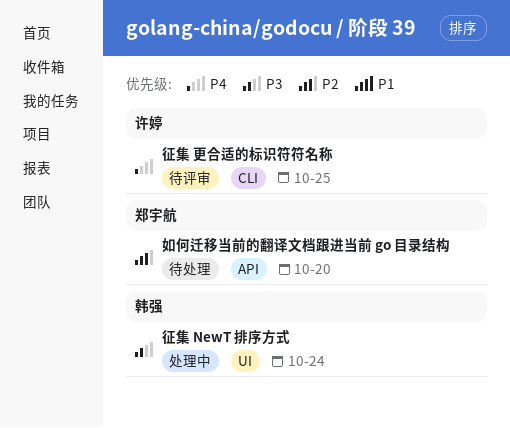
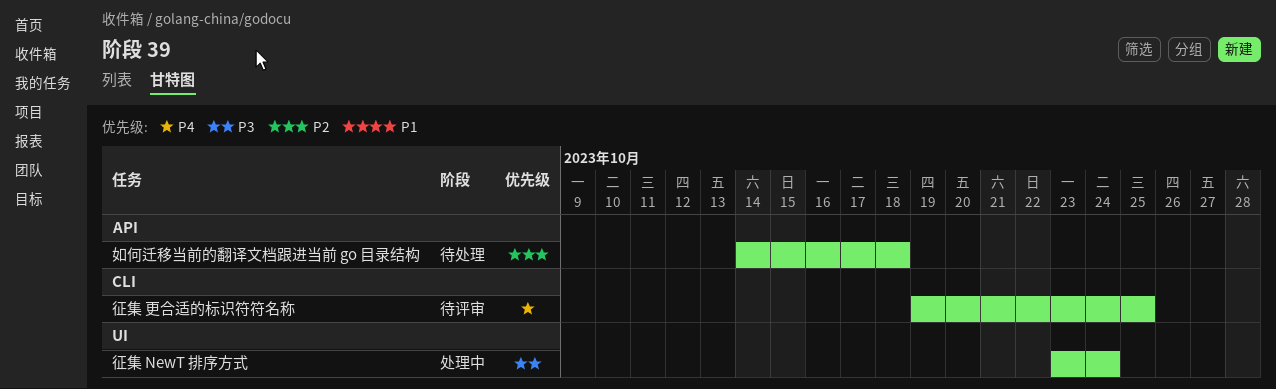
如何迁移当前的翻译文档跟进当前 go 目录结构, due: Oct 20 -> Oct 18

